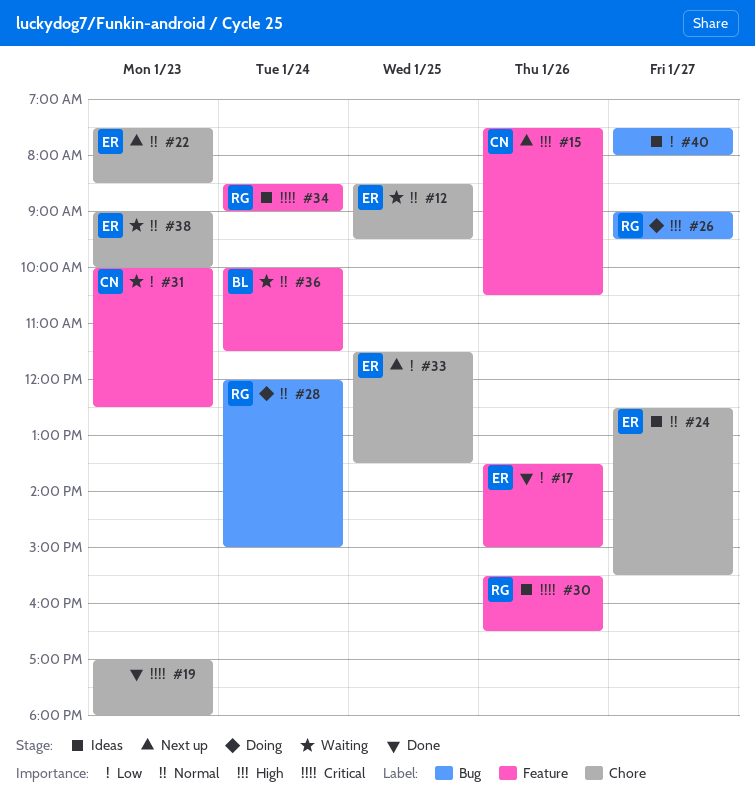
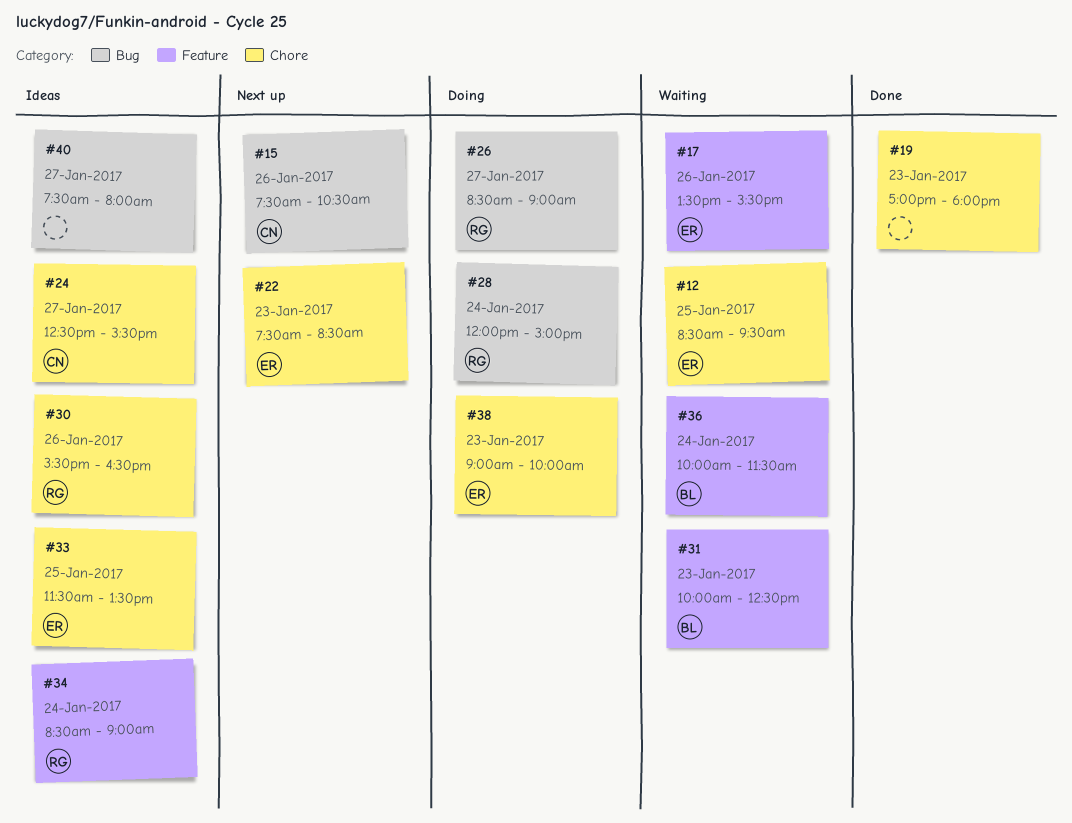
#15, label: Feature -> Bug
#17, status: Done -> Waiting
#17, ends: 15:00 -> 15:30
#24, owner: ER -> CN
#26, begins: 09:00 -> 08:30
#26, ends: 09:30 -> 09:00
#30, label: Feature -> Chore
#31, owner: CN -> BL
#33, status: Next up -> Ideas
#38, status: Waiting -> Doing

